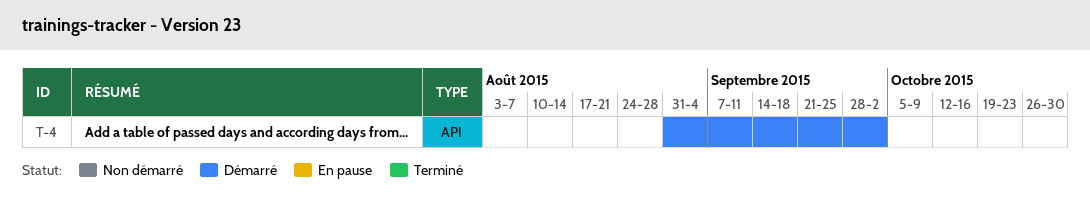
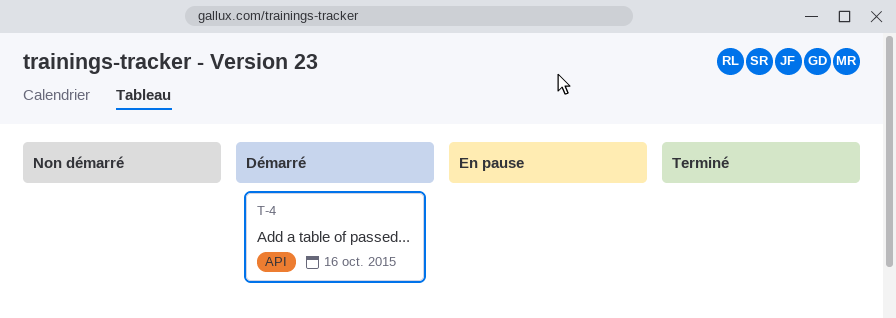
T-4, due: Oct 2 -> Oct 16

